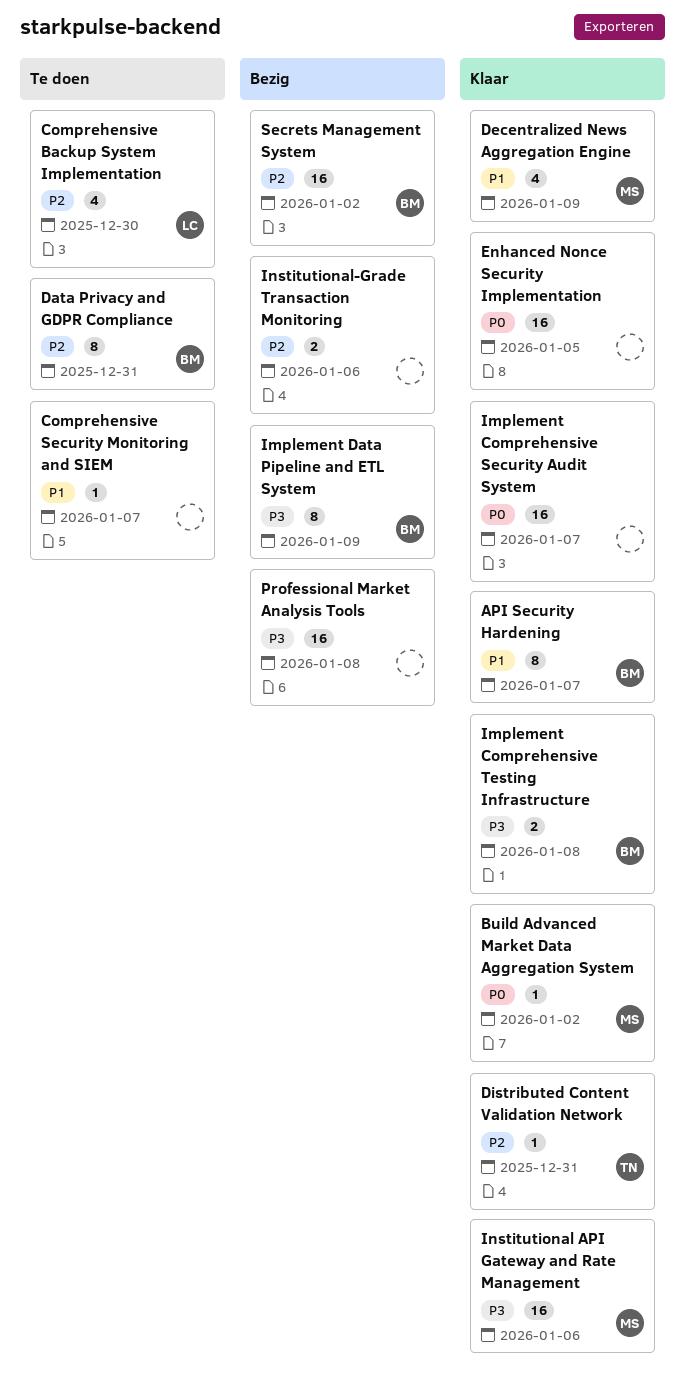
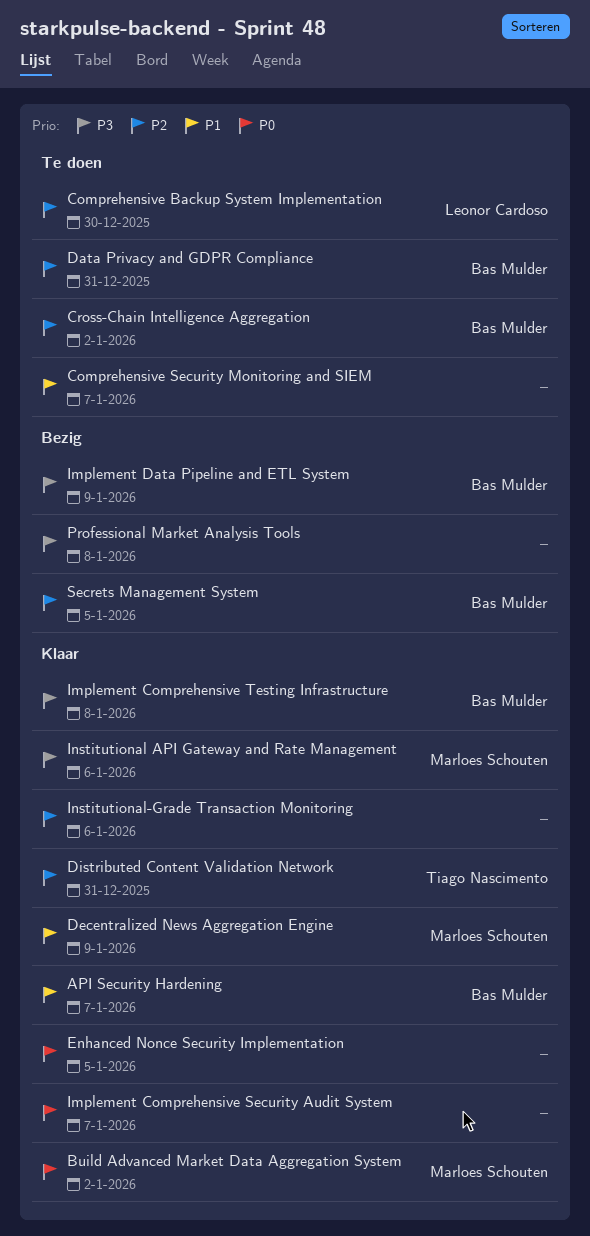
Cross-Chain Intelligence Aggregation: none -> present
Institutional-Grade Transaction Monitoring, status: Bezig -> Klaar
Secrets Management System, due: Jan 2 -> Jan 5

